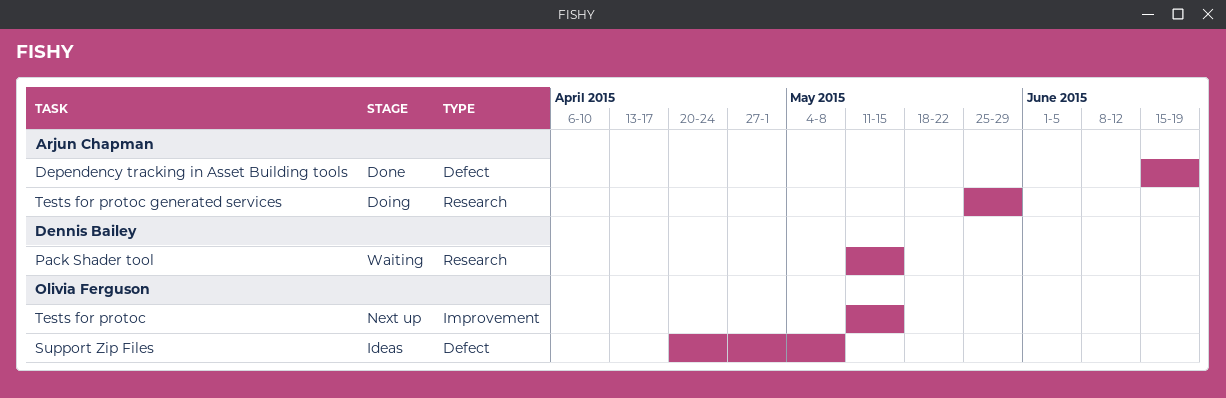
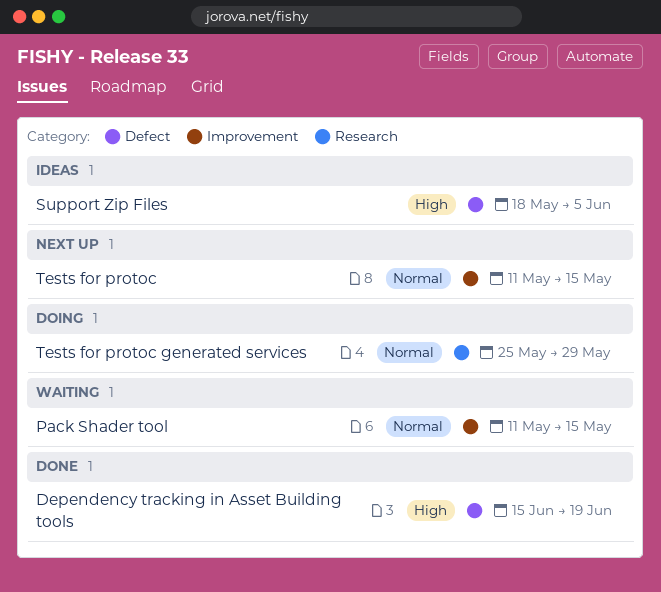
Pack Shader tool, label: Research -> Improvement
Support Zip Files, start: Apr 20 -> May 18
Support Zip Files, due: May 8 -> Jun 5

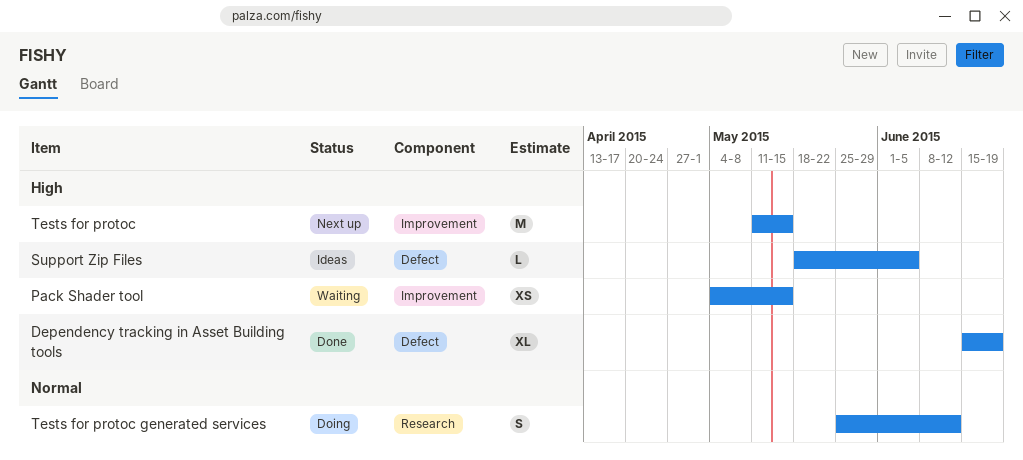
Pack Shader tool, priority: Normal -> High
Pack Shader tool, start: May 11 -> May 4
Tests for protoc, priority: Normal -> High
Tests for protoc generated services, due: May 29 -> Jun 12

